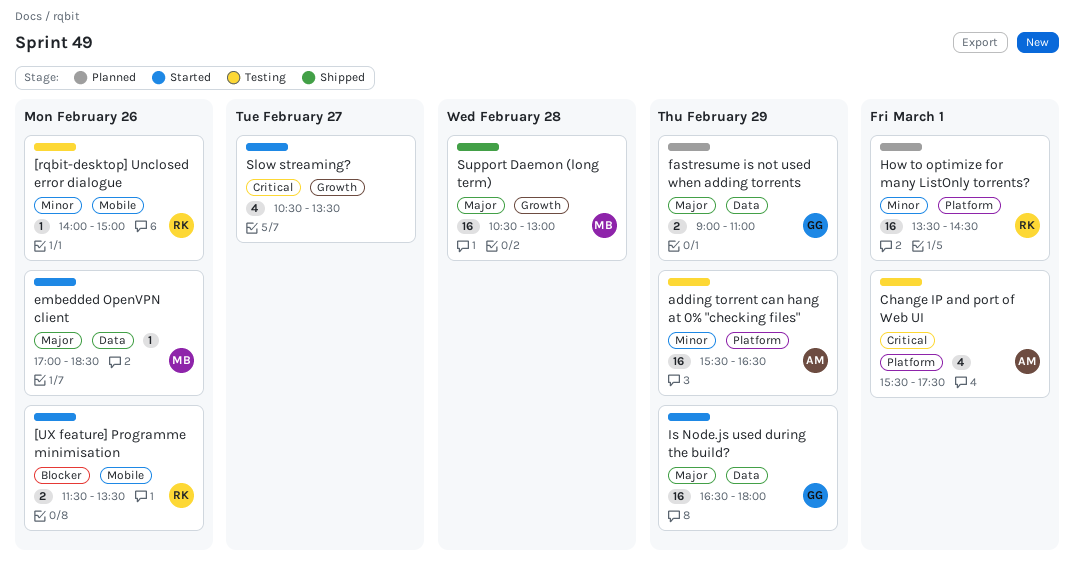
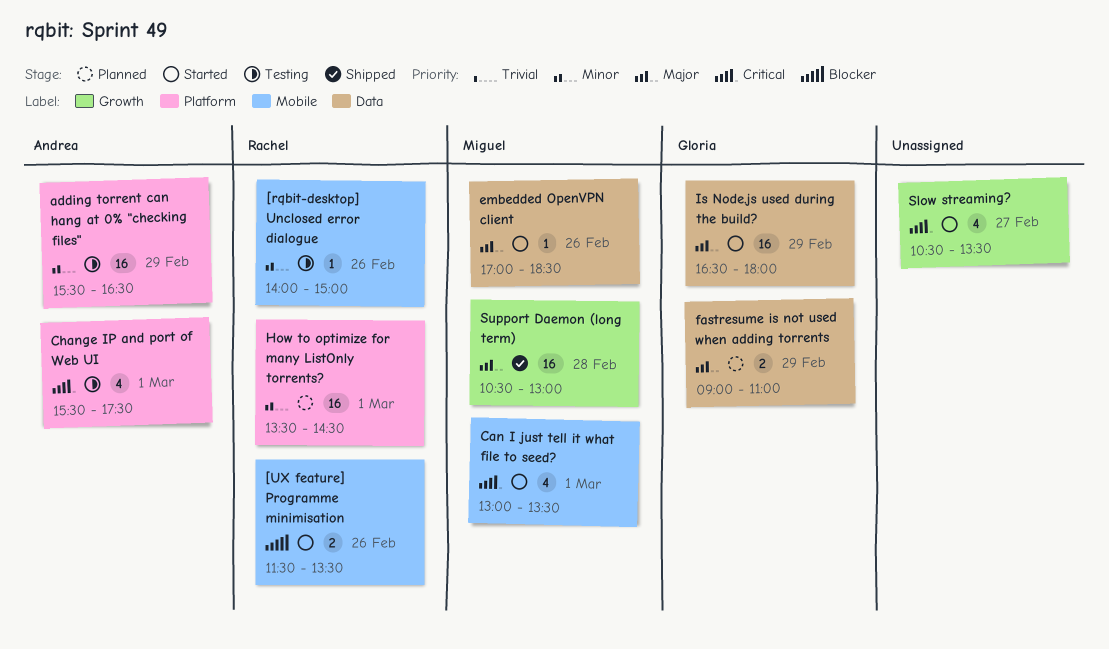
Can I just tell it what file to seed?: none -> present

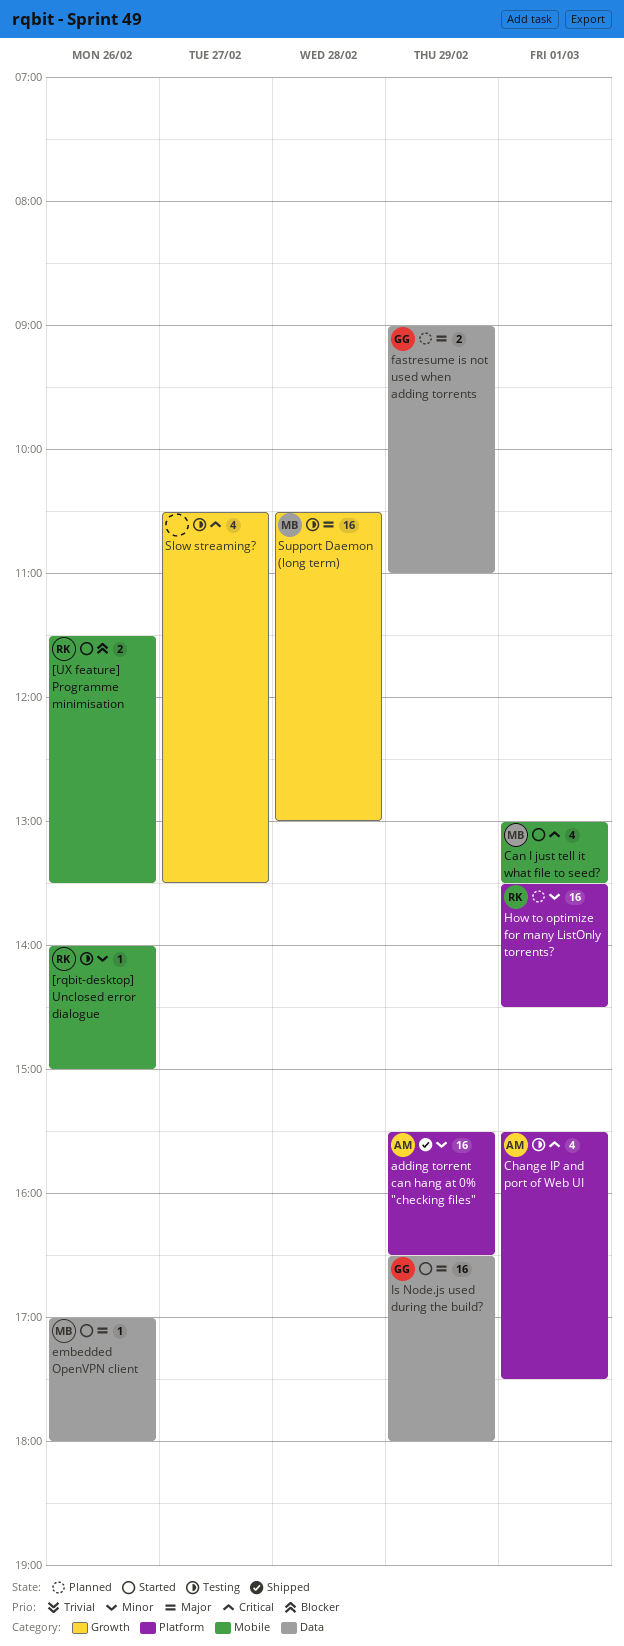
adding torrent can hang at 0% "checking files", status: Testing -> Shipped
embedded OpenVPN client, ends: 18:30 -> 18:00
Slow streaming?, status: Started -> Testing
Support Daemon (long term), status: Shipped -> Testing

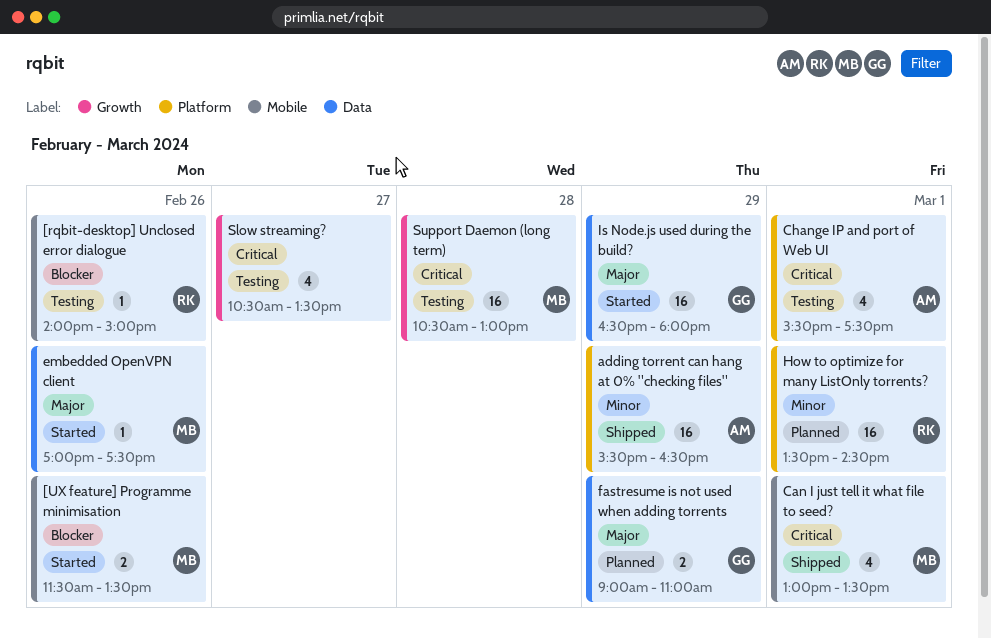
[rqbit-desktop] Unclosed error dialogue, priority: Minor -> Blocker
[UX feature] Programme minimisation, owner: RK -> MB
Can I just tell it what file to seed?, status: Started -> Shipped
embedded OpenVPN client, ends: 18:00 -> 17:30
Support Daemon (long term), priority: Major -> Critical

